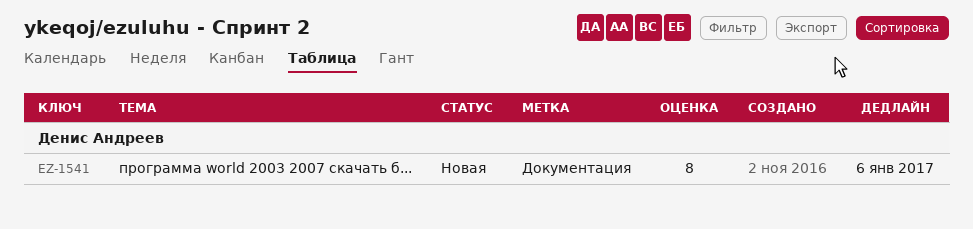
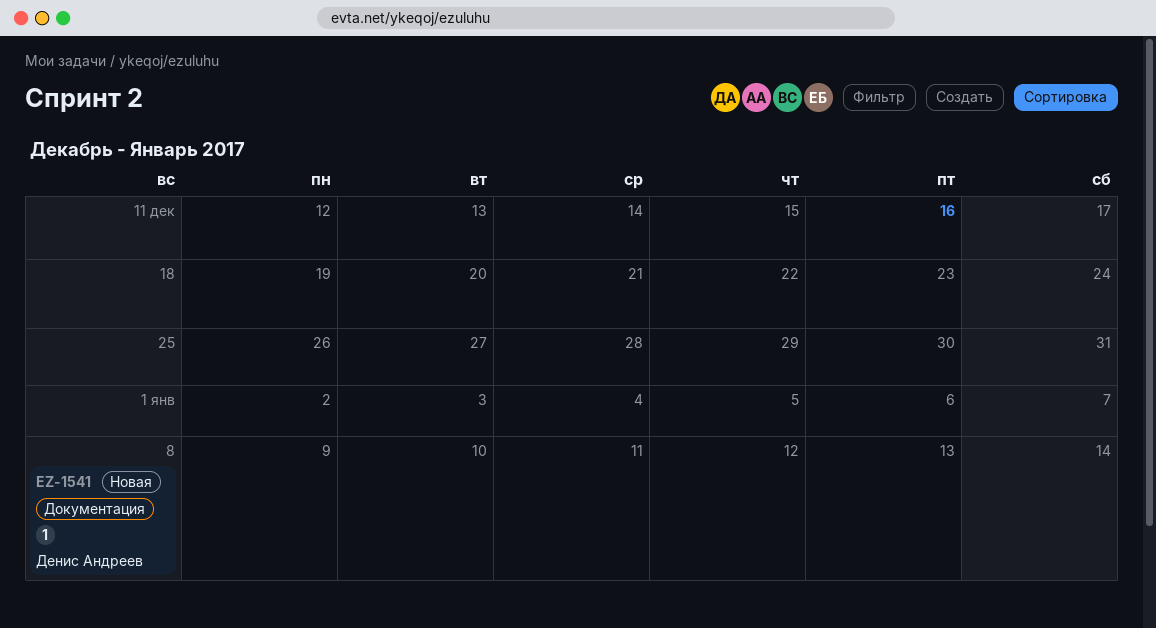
EZ-1541, estimate: 8 -> 1
EZ-1541, due: Jan 6 -> Jan 8

